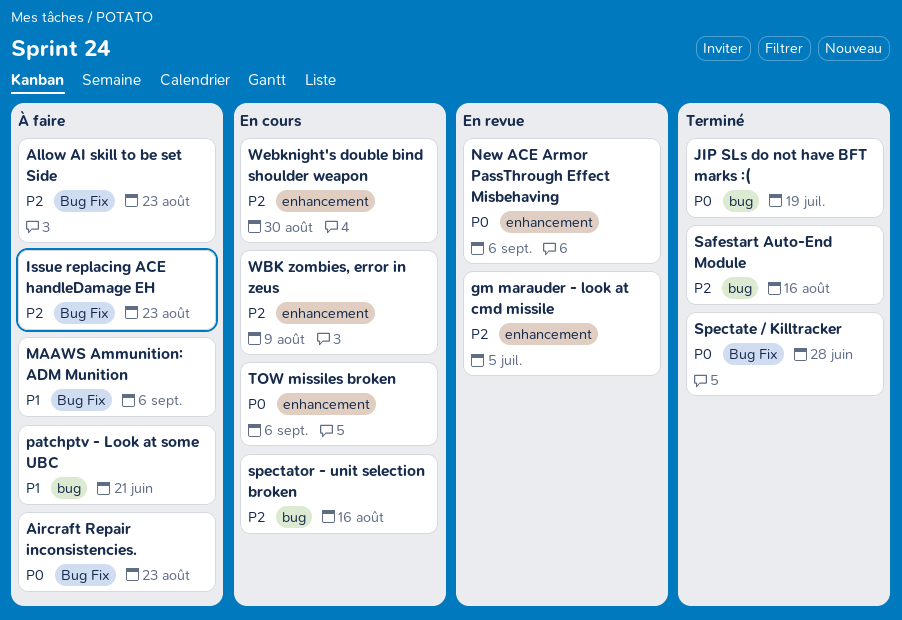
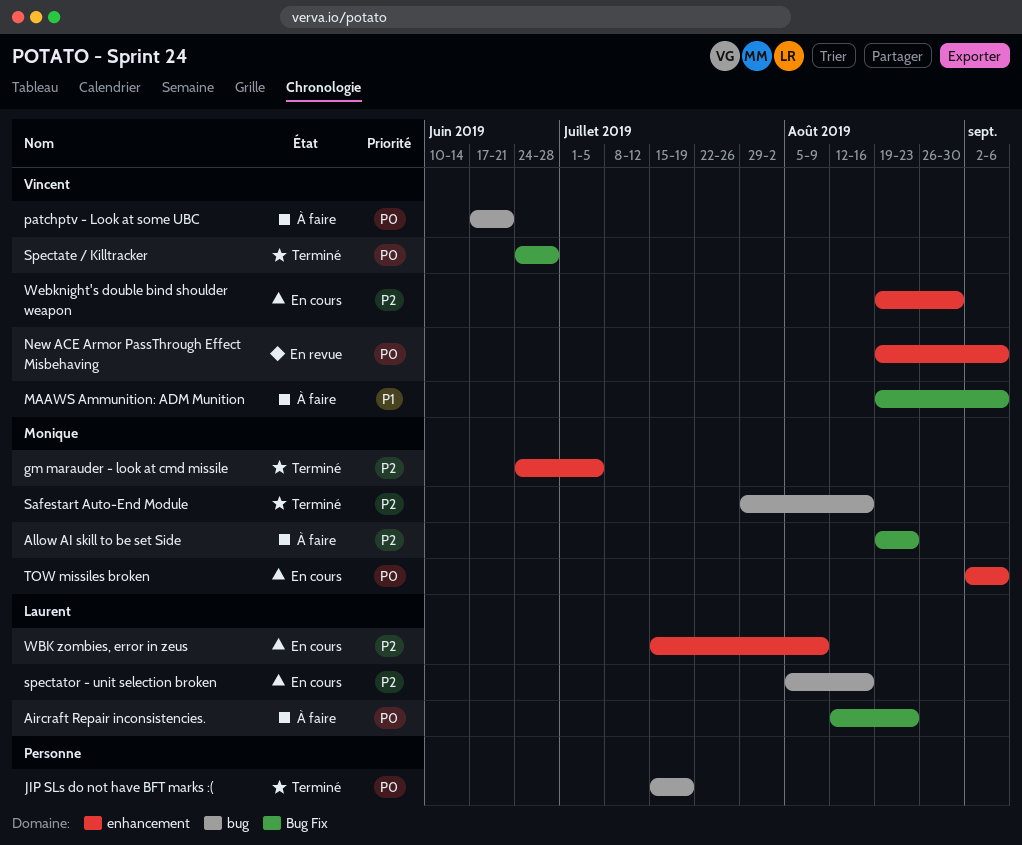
gm marauder - look at cmd missile, status: En revue -> Terminé
Issue replacing ACE handleDamage EH: present -> none
patchptv - Look at some UBC, priority: P1 -> P0

